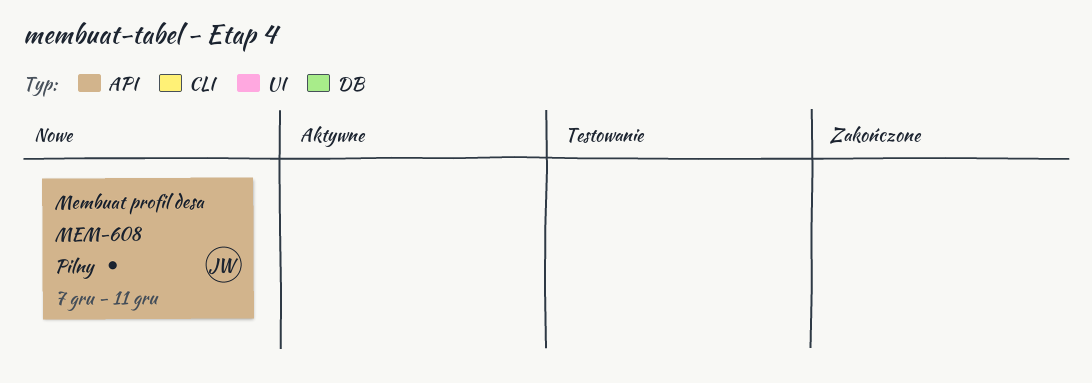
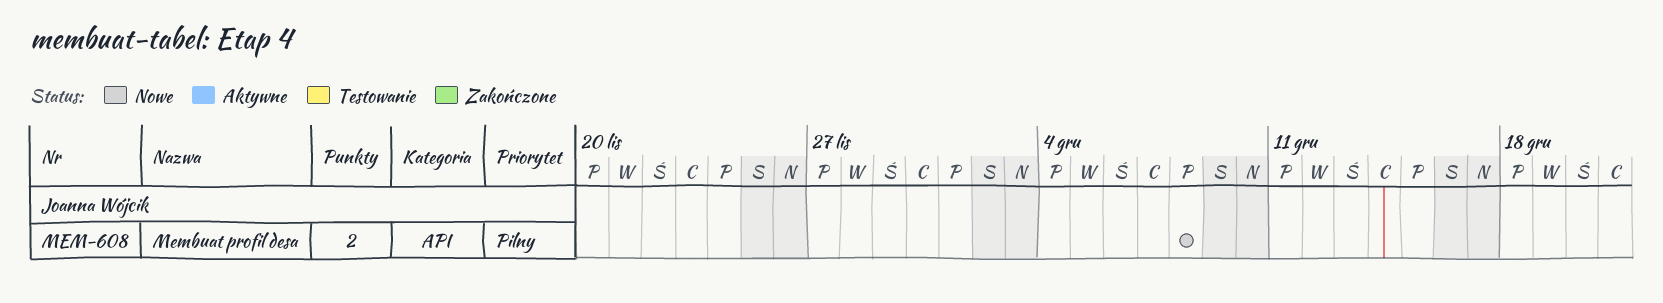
MEM-608, estimate: 1 -> 2
MEM-608, start: Dec 7 -> Dec 8
MEM-608, due: Dec 11 -> Dec 8

